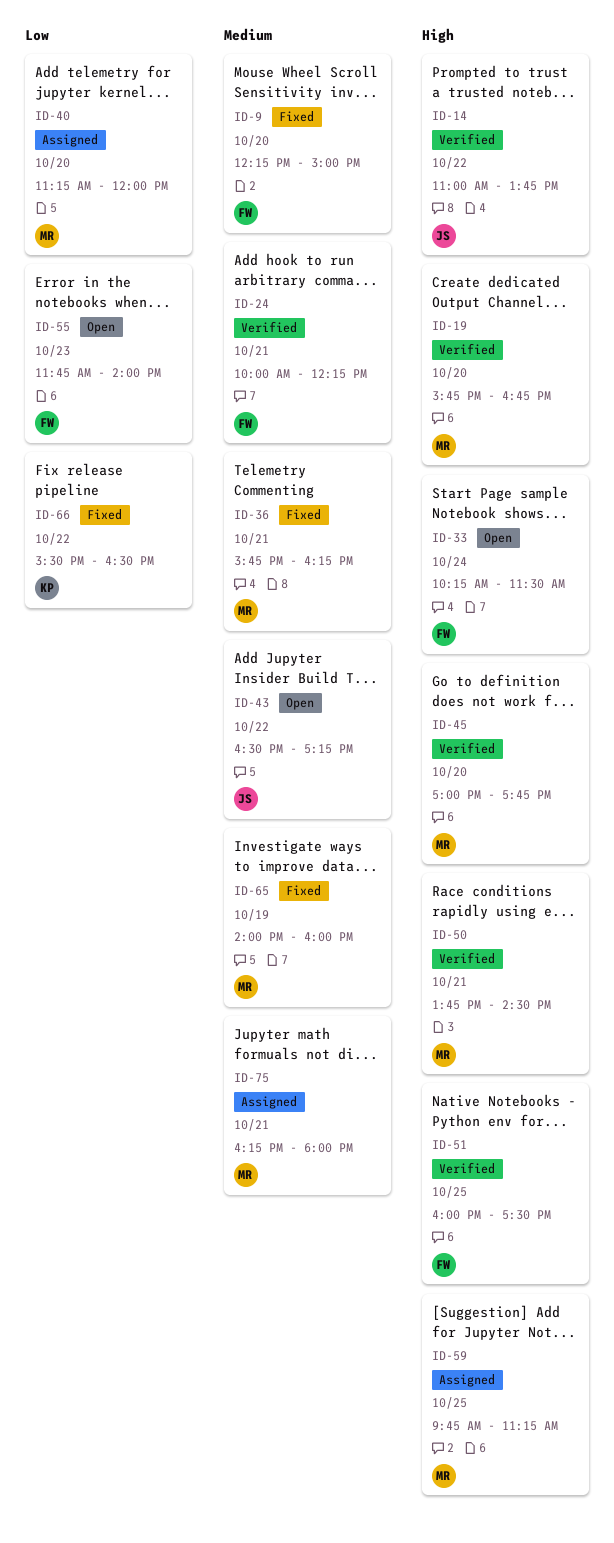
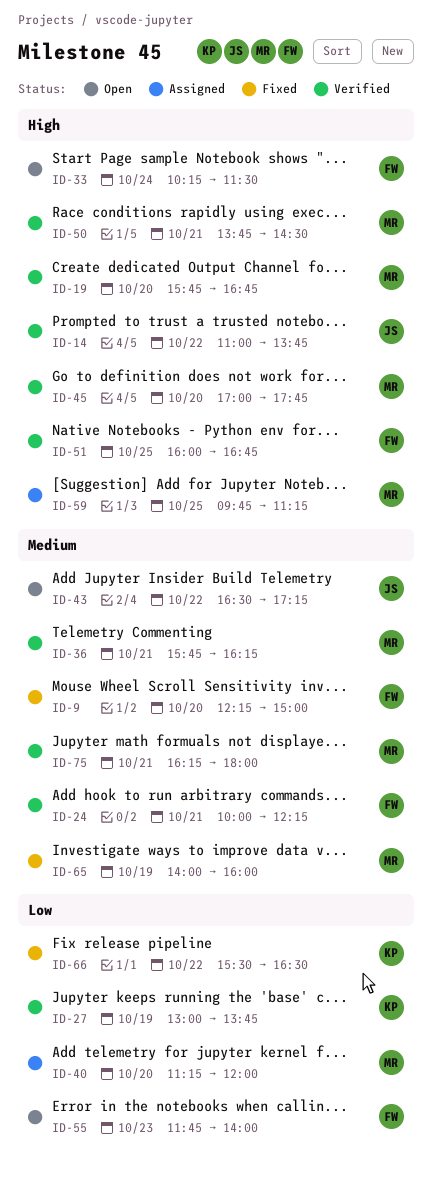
ID-27: none -> present
ID-36, status: Fixed -> Verified
ID-51, ends: 17:30 -> 16:45
ID-75, status: Assigned -> Verified

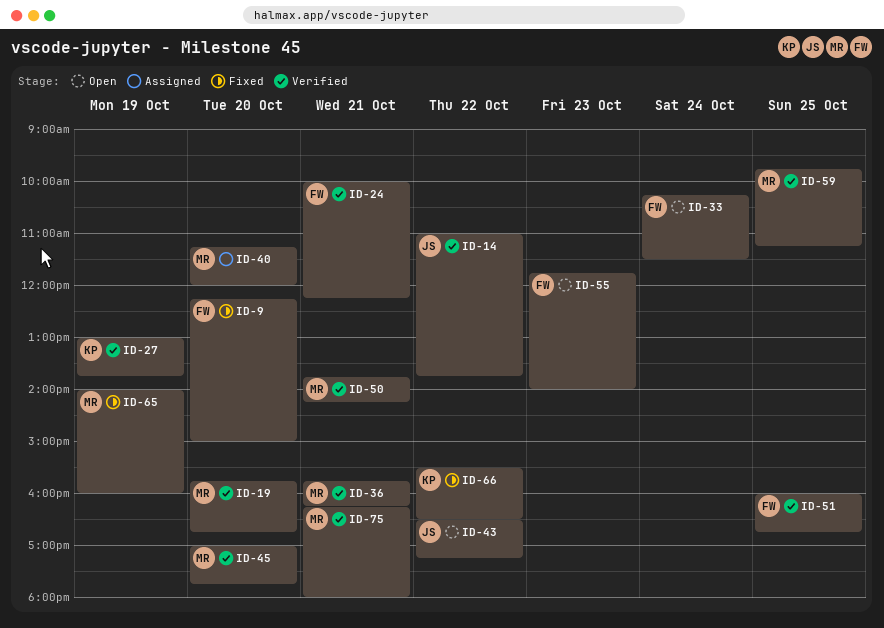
ID-50, ends: 14:30 -> 14:15
ID-59, status: Assigned -> Verified

